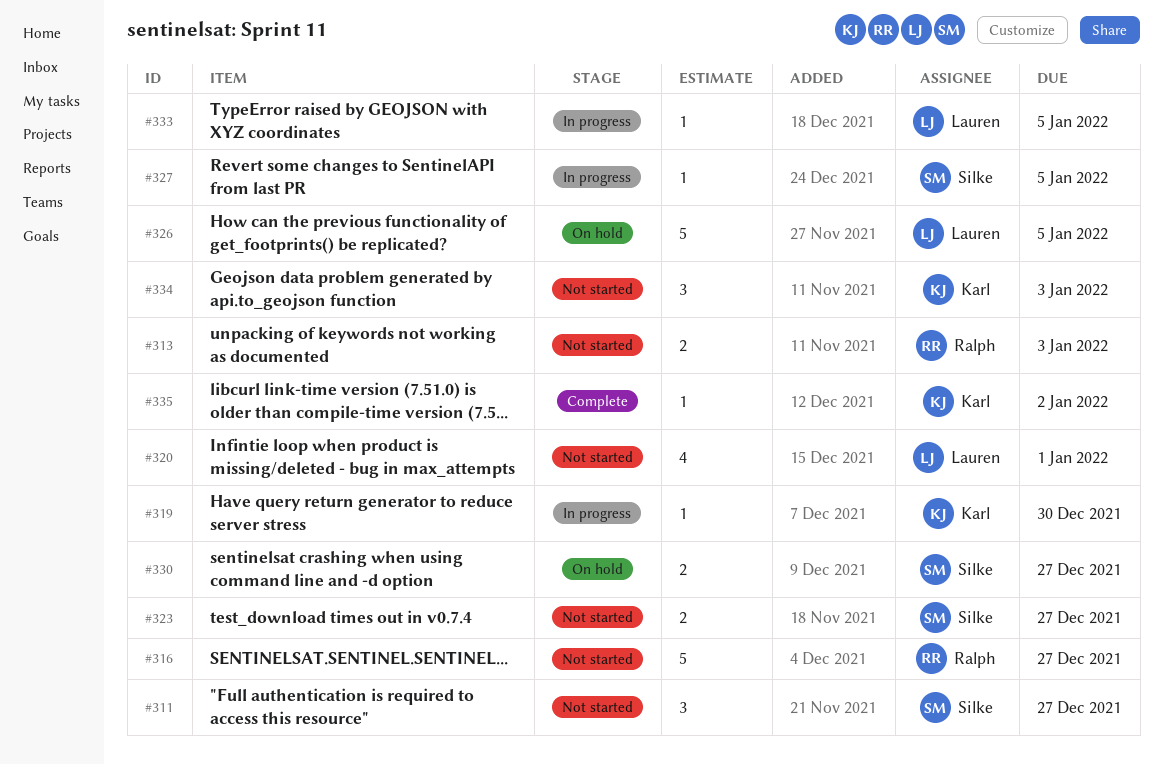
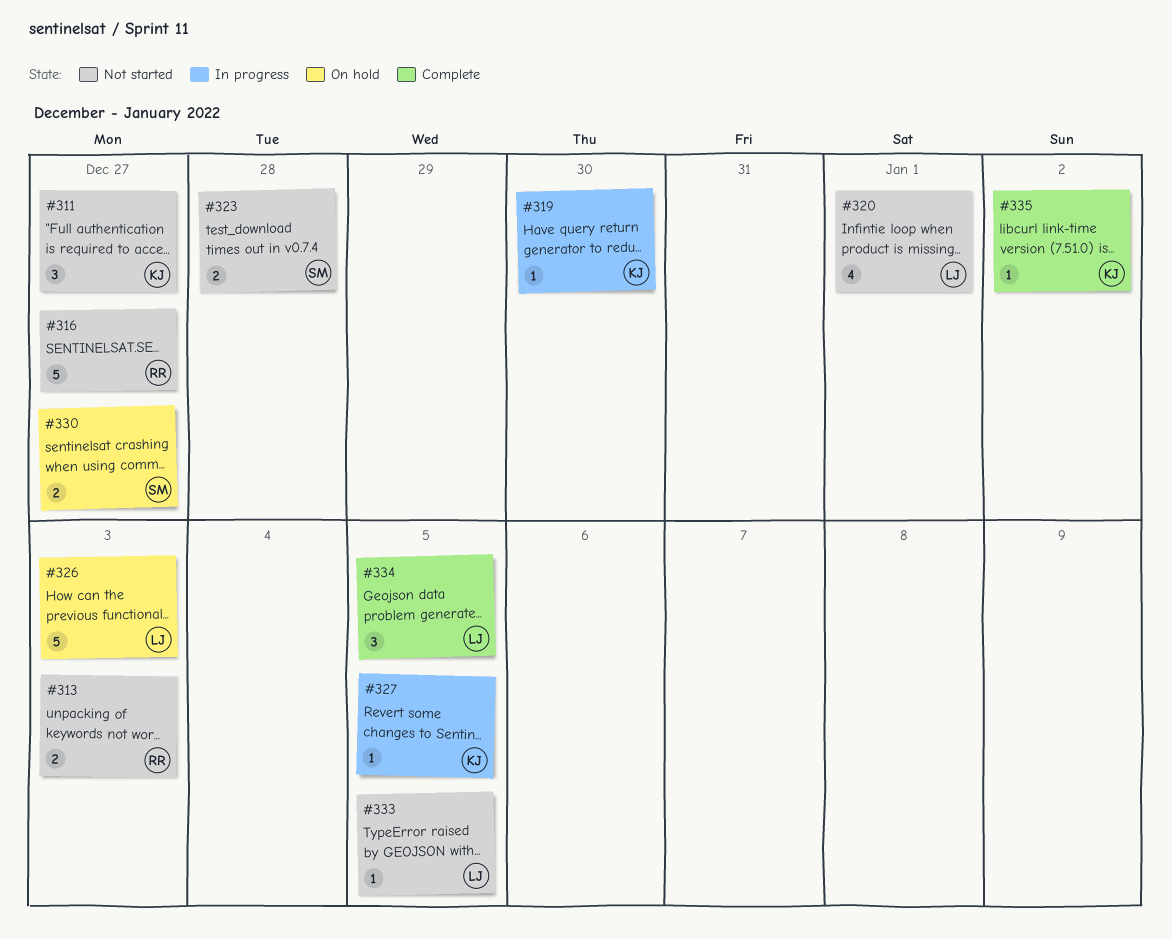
#311, owner: Silke -> Karl
#323, due: Dec 27 -> Dec 28
#326, due: Jan 5 -> Jan 3
#327, owner: Silke -> Karl
#333, status: In progress -> Not started
#334, status: Not started -> Complete
#334, owner: Karl -> Lauren
#334, due: Jan 3 -> Jan 5

